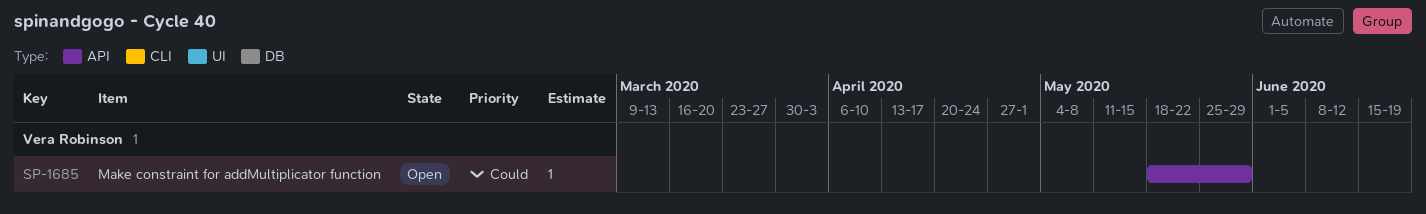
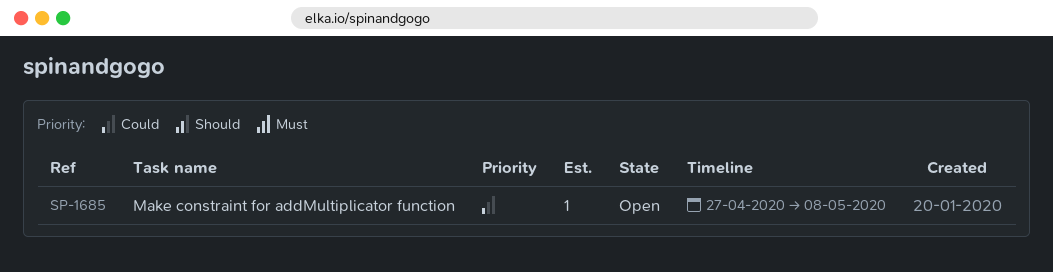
SP-1685, start: May 18 -> Apr 27
SP-1685, due: May 29 -> May 8

